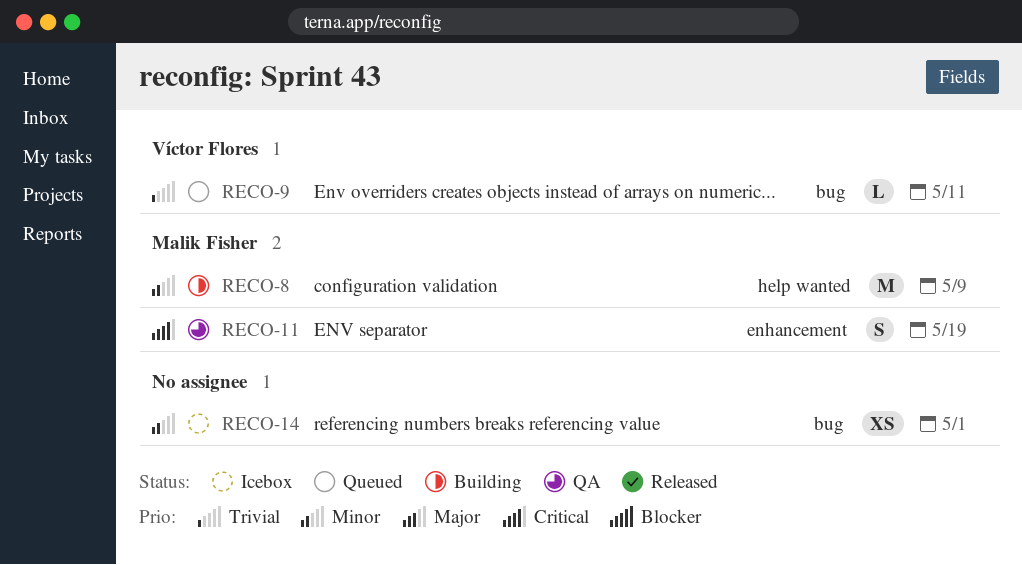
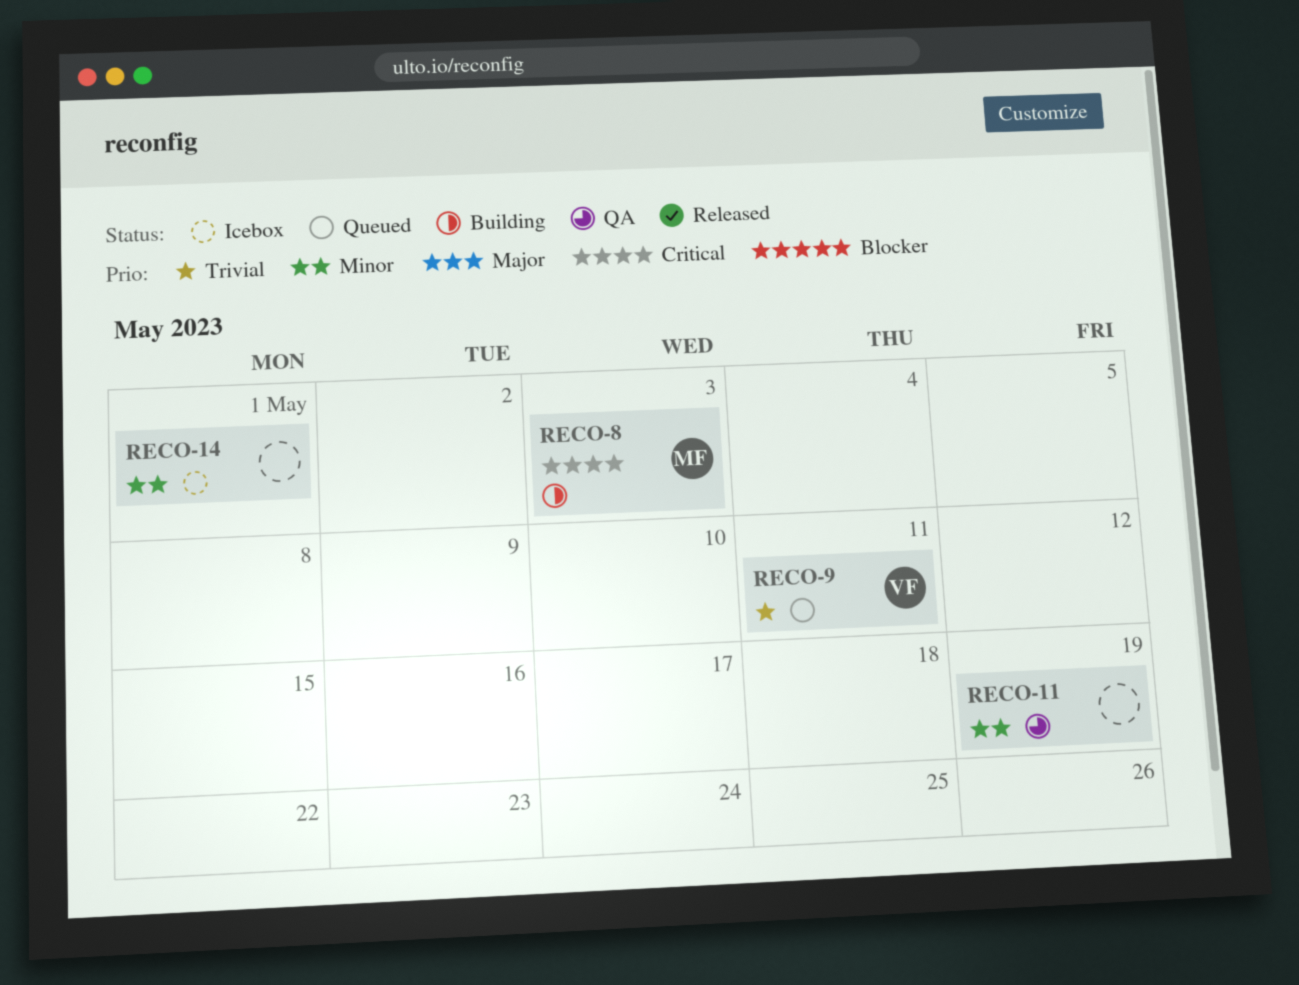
RECO-8, priority: Minor -> Critical
RECO-8, due: May 9 -> May 3
RECO-11, owner: Malik Fisher -> none
RECO-11, priority: Critical -> Minor

